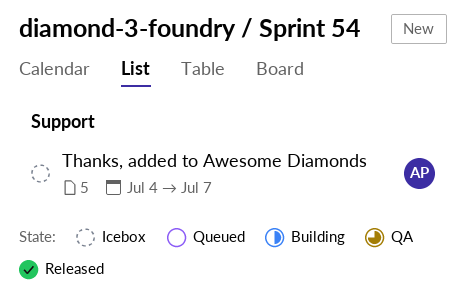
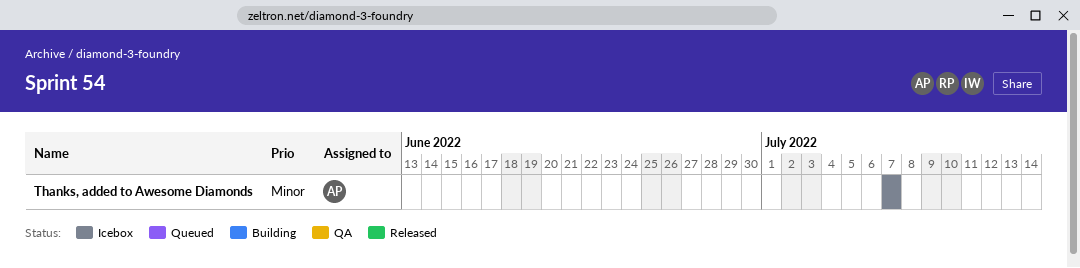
Thanks, added to Awesome Diamonds, start: Jul 4 -> Jul 7

